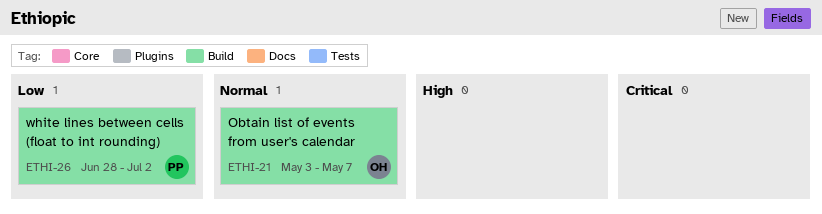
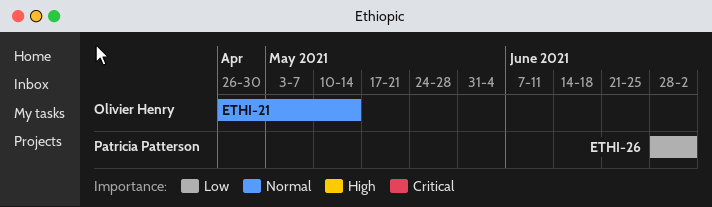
ETHI-21, start: May 3 -> Apr 26
ETHI-21, due: May 7 -> May 14

